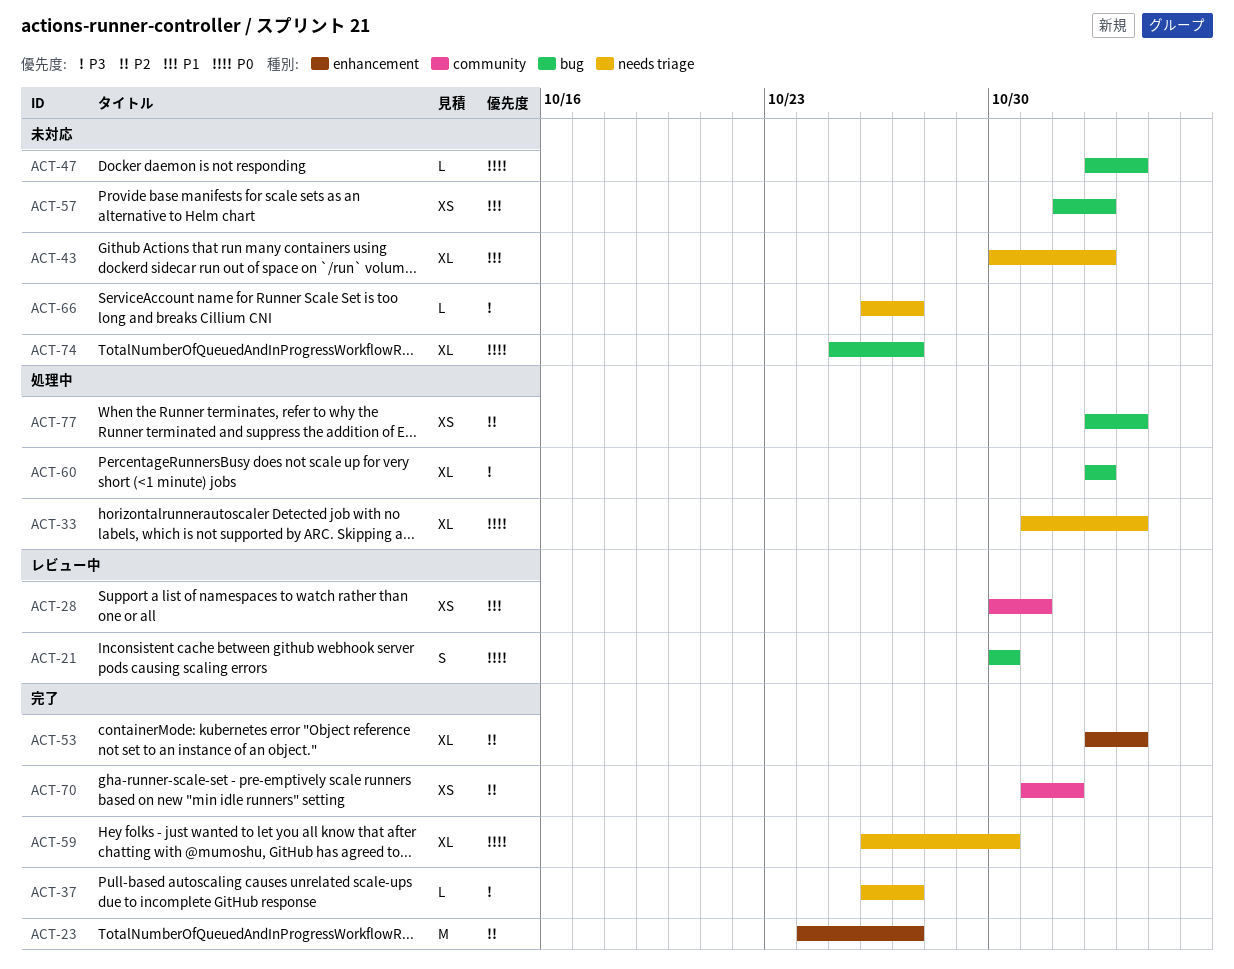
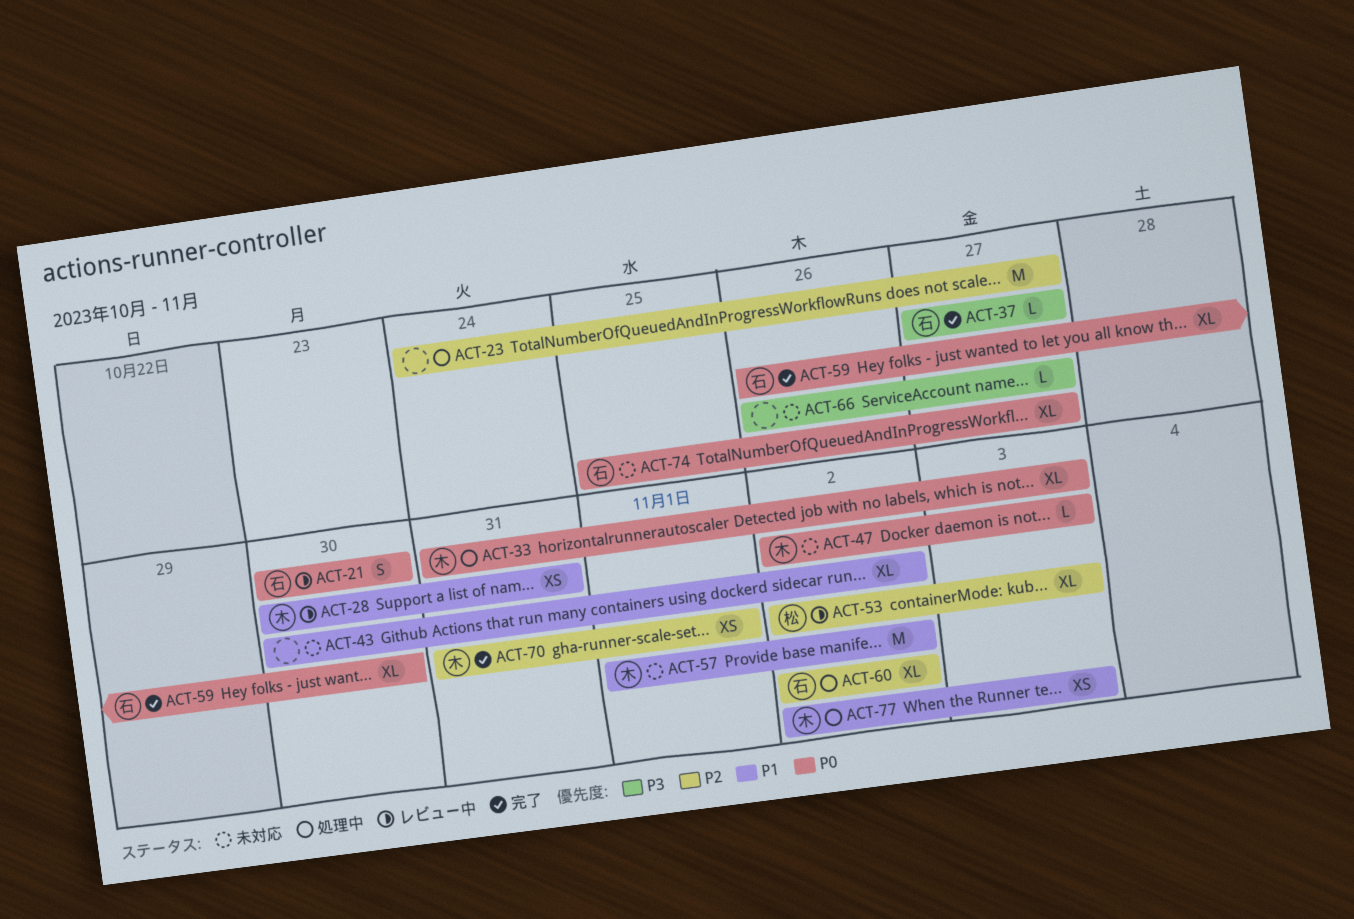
ACT-23, status: 完了 -> 処理中
ACT-37, start: Oct 26 -> Oct 27
ACT-53, status: 完了 -> レビュー中
ACT-57, estimate: XS -> M
ACT-60, priority: P3 -> P2
ACT-77, priority: P2 -> P1

